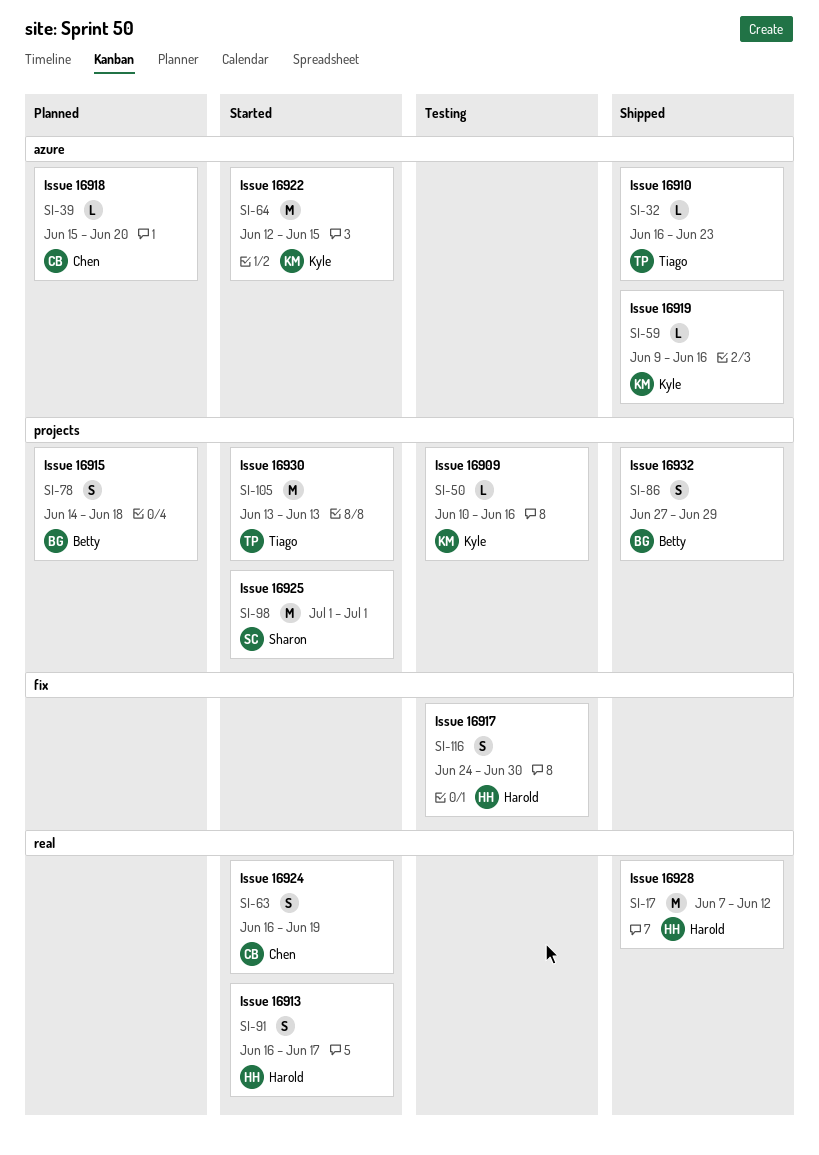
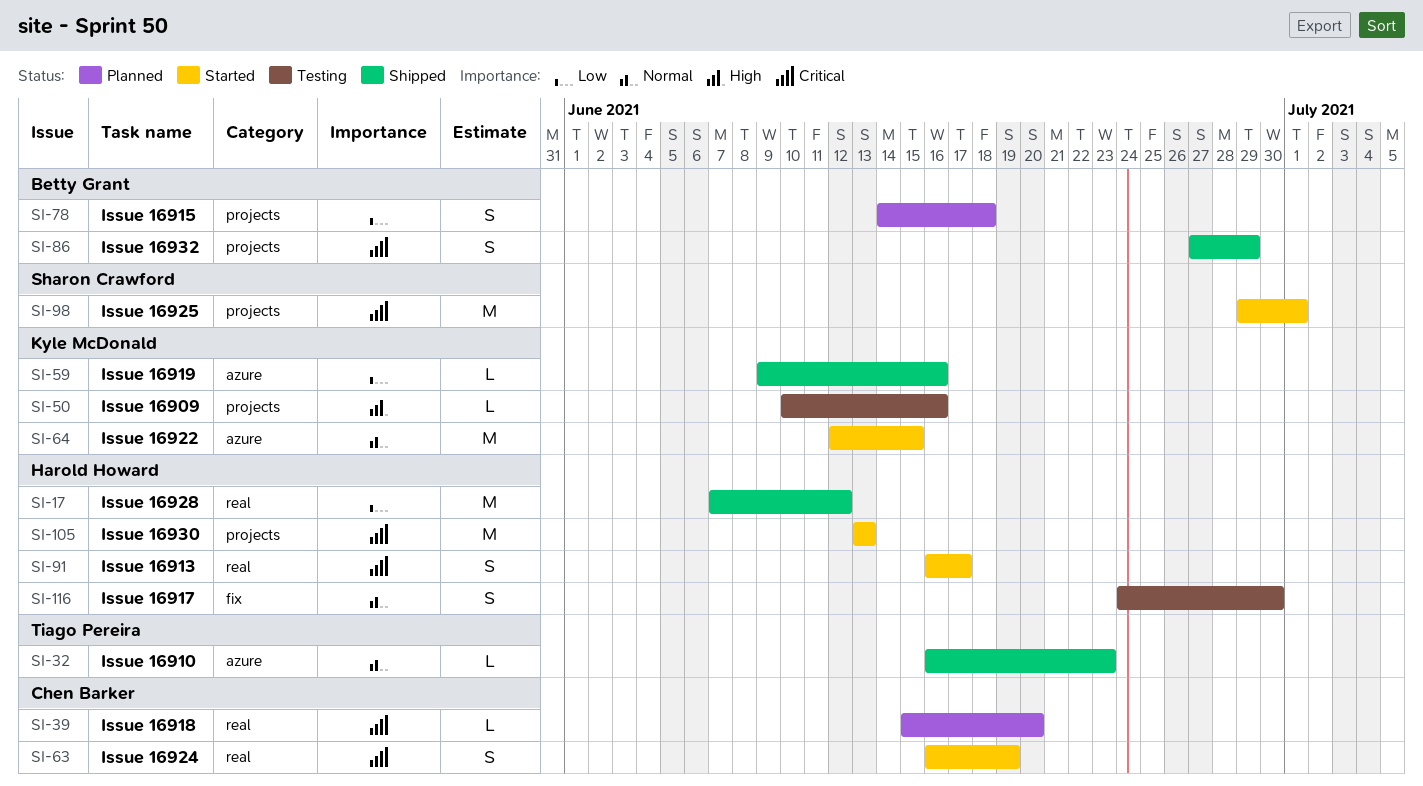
SI-39, label: azure -> real
SI-98, start: Jul 1 -> Jun 29
SI-105, owner: Tiago Pereira -> Harold Howard

